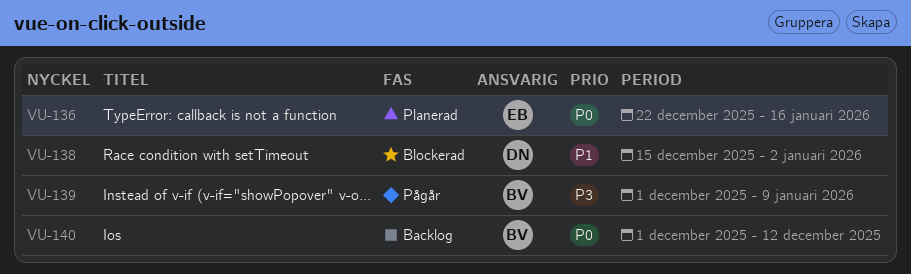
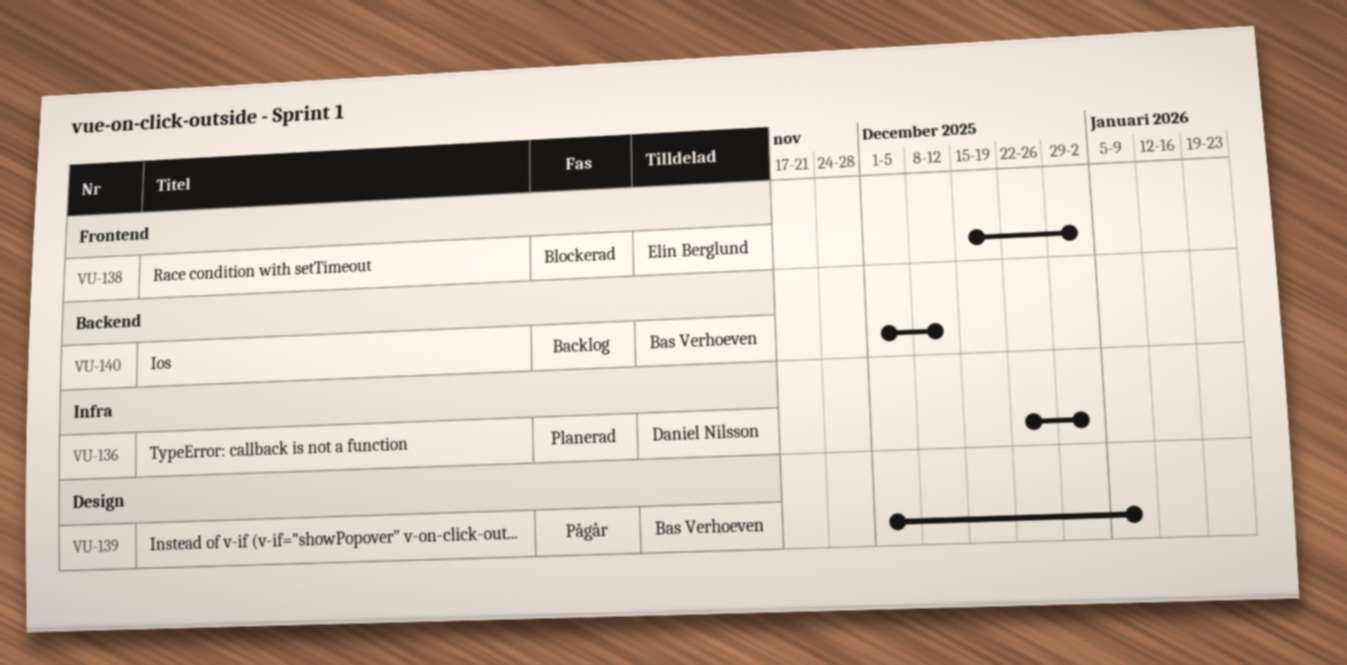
VU-136, owner: Elin Berglund -> Daniel Nilsson
VU-136, due: Jan 16 -> Jan 2
VU-138, owner: Daniel Nilsson -> Elin Berglund

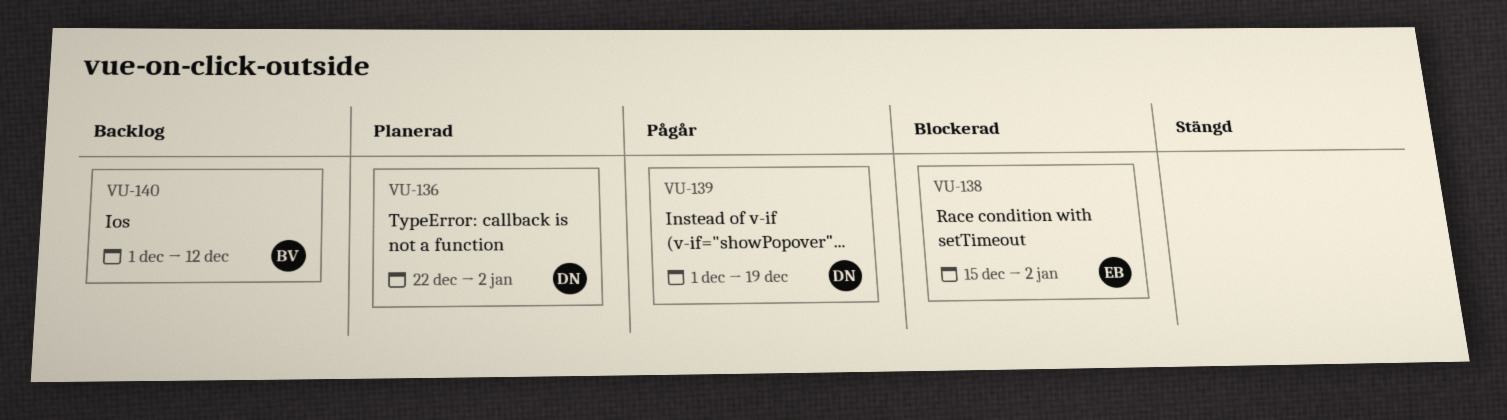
VU-139, owner: Bas Verhoeven -> Daniel Nilsson
VU-139, due: Jan 9 -> Dec 19

